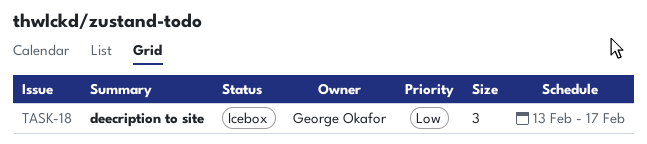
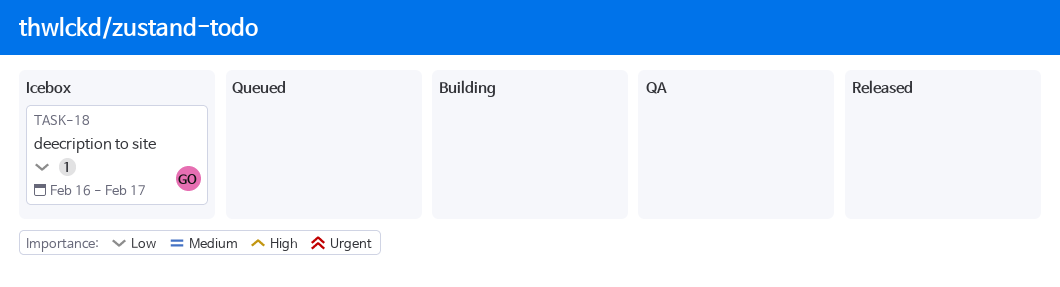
TASK-18, estimate: 3 -> 1
TASK-18, start: Feb 13 -> Feb 16

